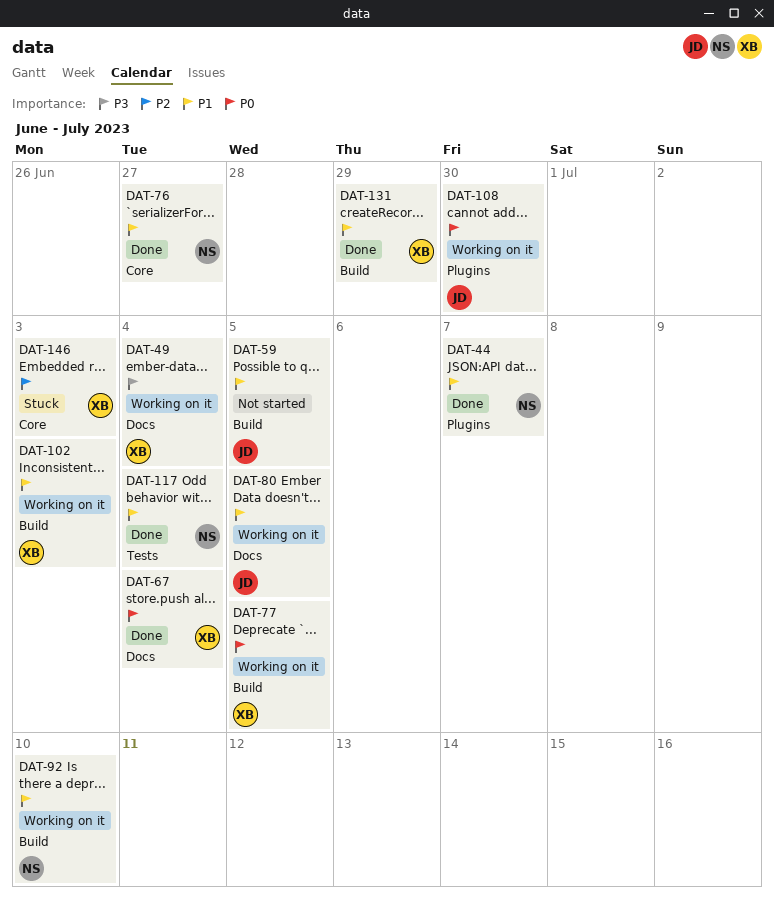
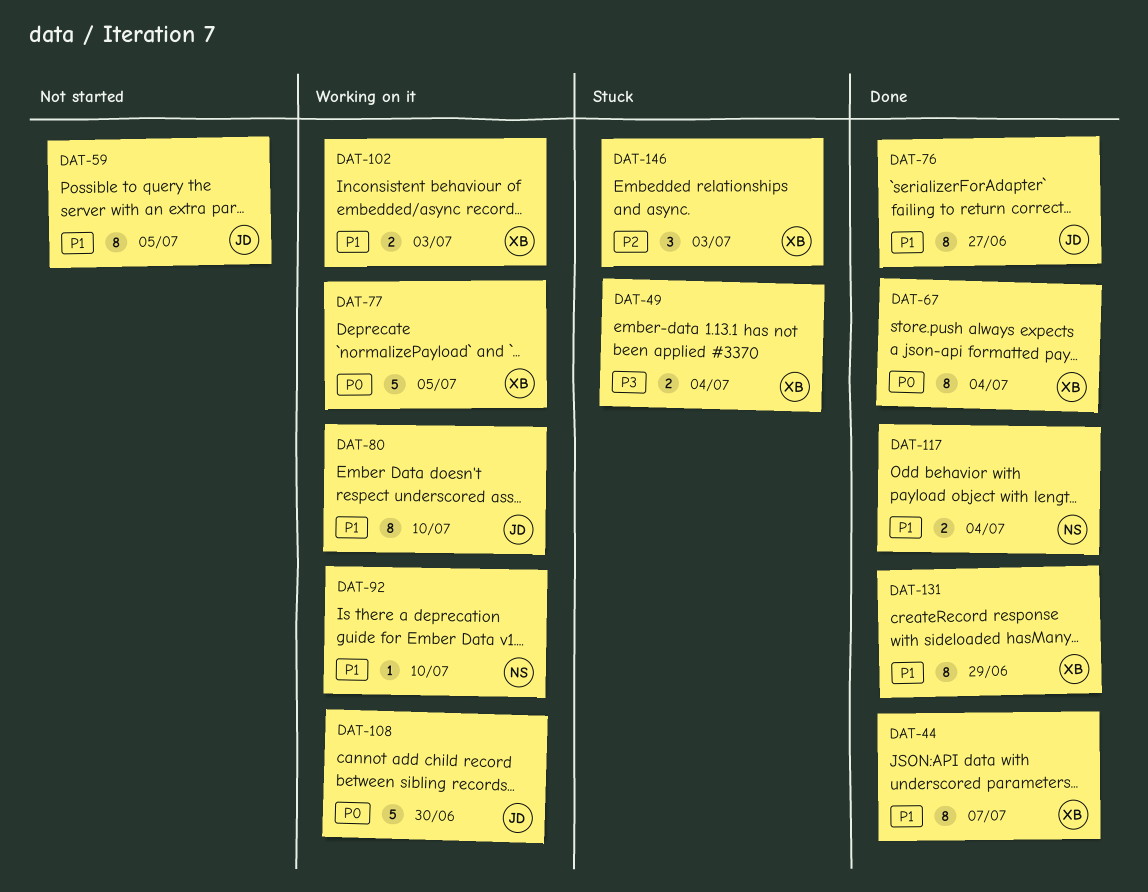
DAT-44, owner: NS -> XB
DAT-49, status: Working on it -> Stuck
DAT-76, owner: NS -> JD
DAT-80, due: Jul 5 -> Jul 10

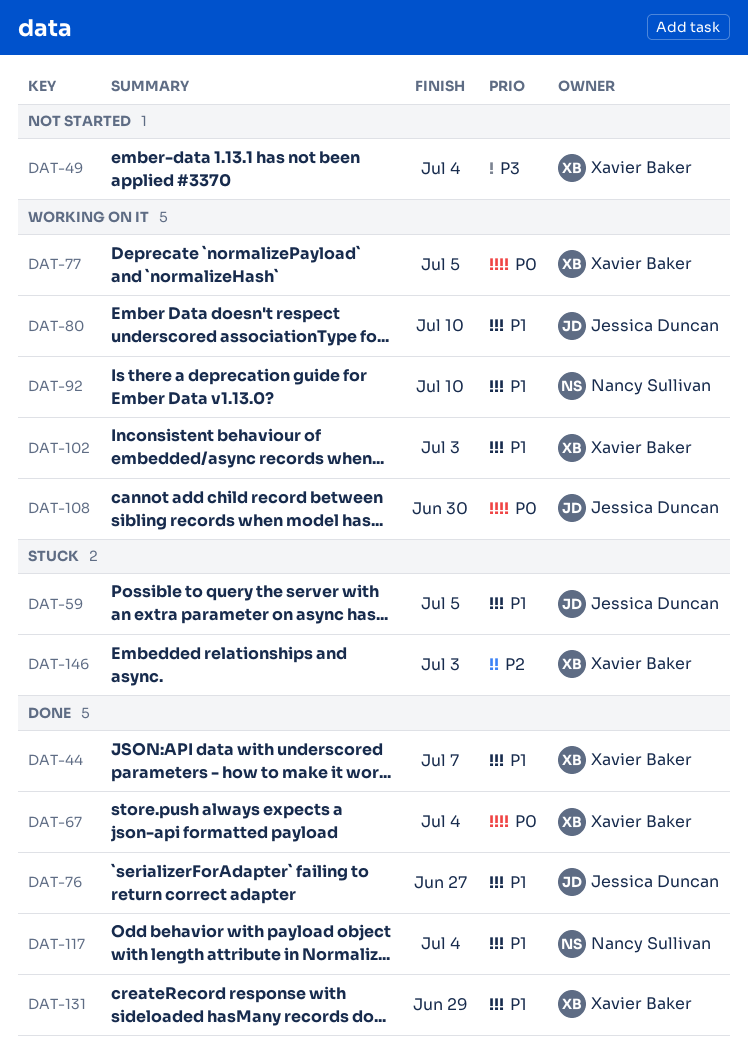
DAT-49, status: Stuck -> Not started
DAT-59, status: Not started -> Stuck

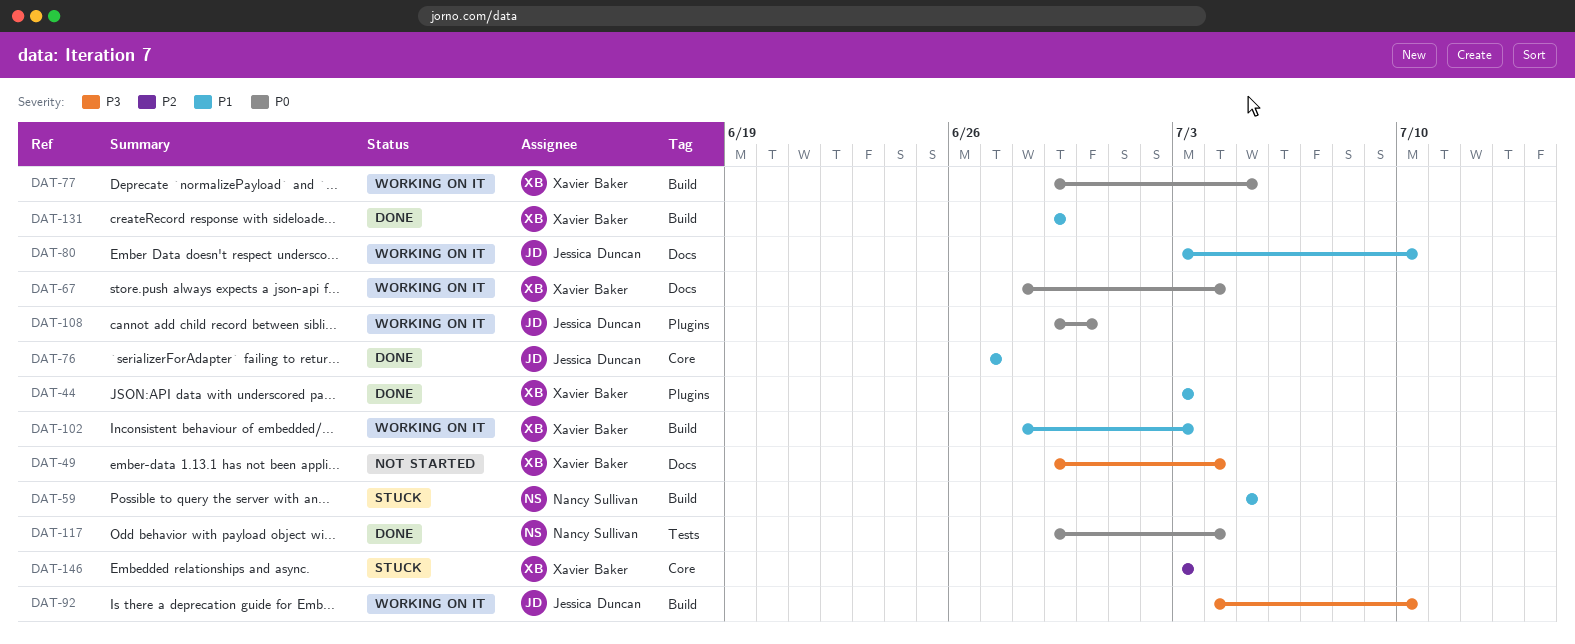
DAT-44, due: Jul 7 -> Jul 3
DAT-59, owner: Jessica Duncan -> Nancy Sullivan
DAT-67, status: Done -> Working on it
DAT-92, owner: Nancy Sullivan -> Jessica Duncan
DAT-92, priority: P1 -> P3
DAT-117, priority: P1 -> P0

